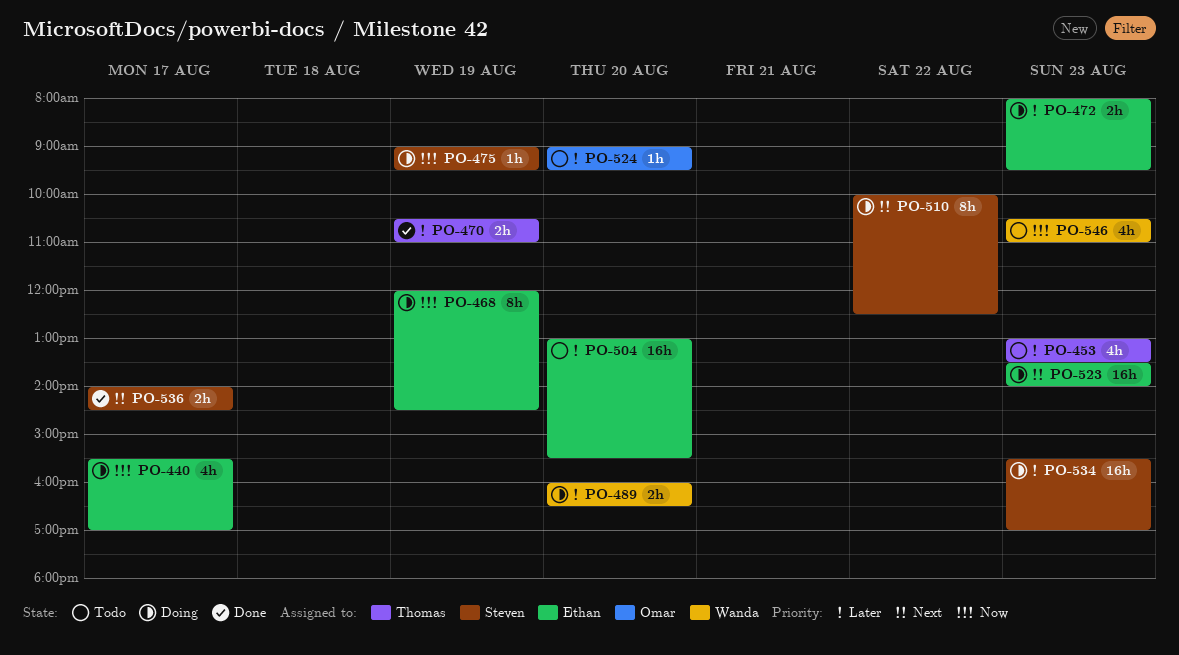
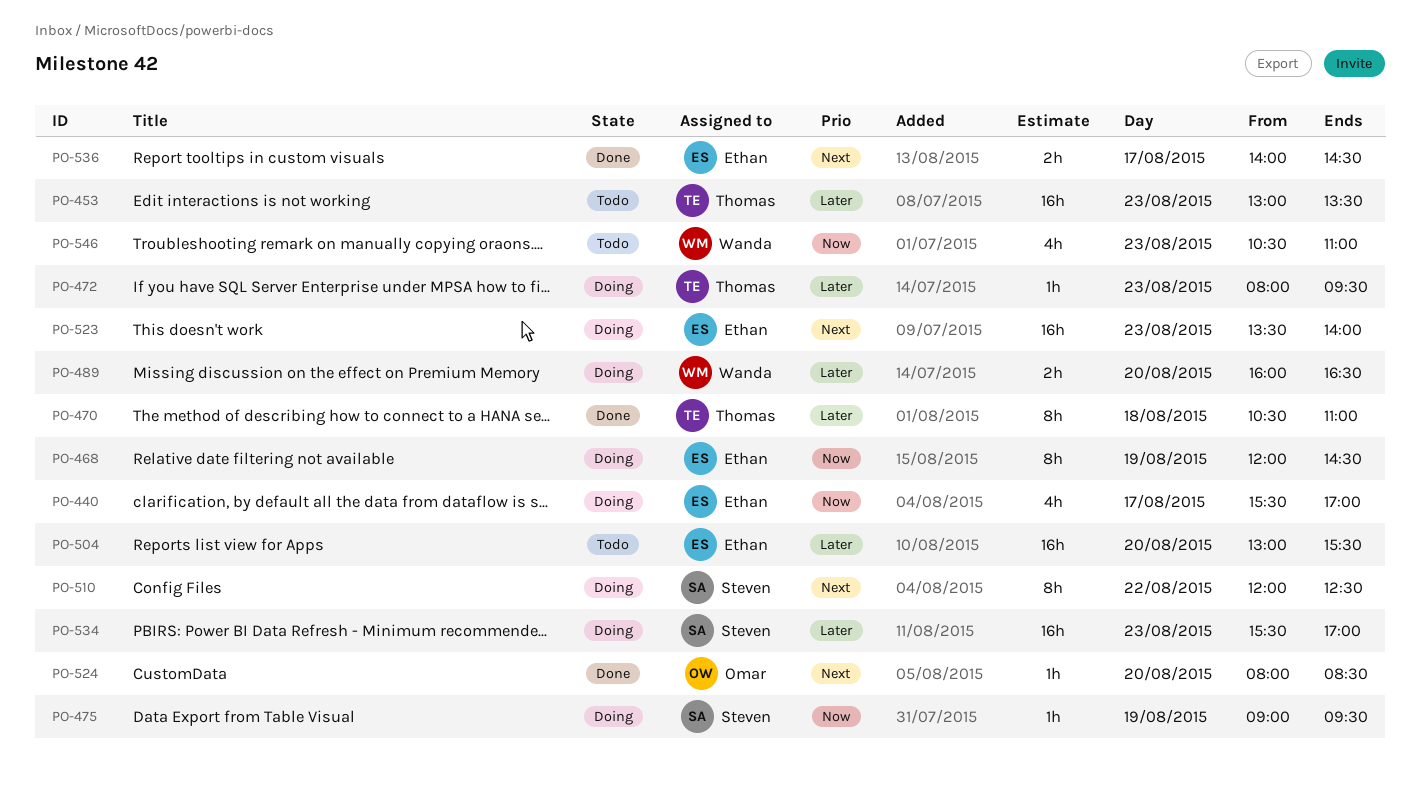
PO-453, estimate: 4h -> 16h
PO-470, estimate: 2h -> 8h
PO-470, day: Aug 19 -> Aug 18
PO-472, owner: Ethan -> Thomas
PO-472, estimate: 2h -> 1h
PO-510, begins: 10:00 -> 12:00
PO-524, status: Todo -> Done
PO-524, priority: Later -> Next
PO-524, begins: 09:00 -> 08:00
PO-524, ends: 09:30 -> 08:30
PO-536, owner: Steven -> Ethan

